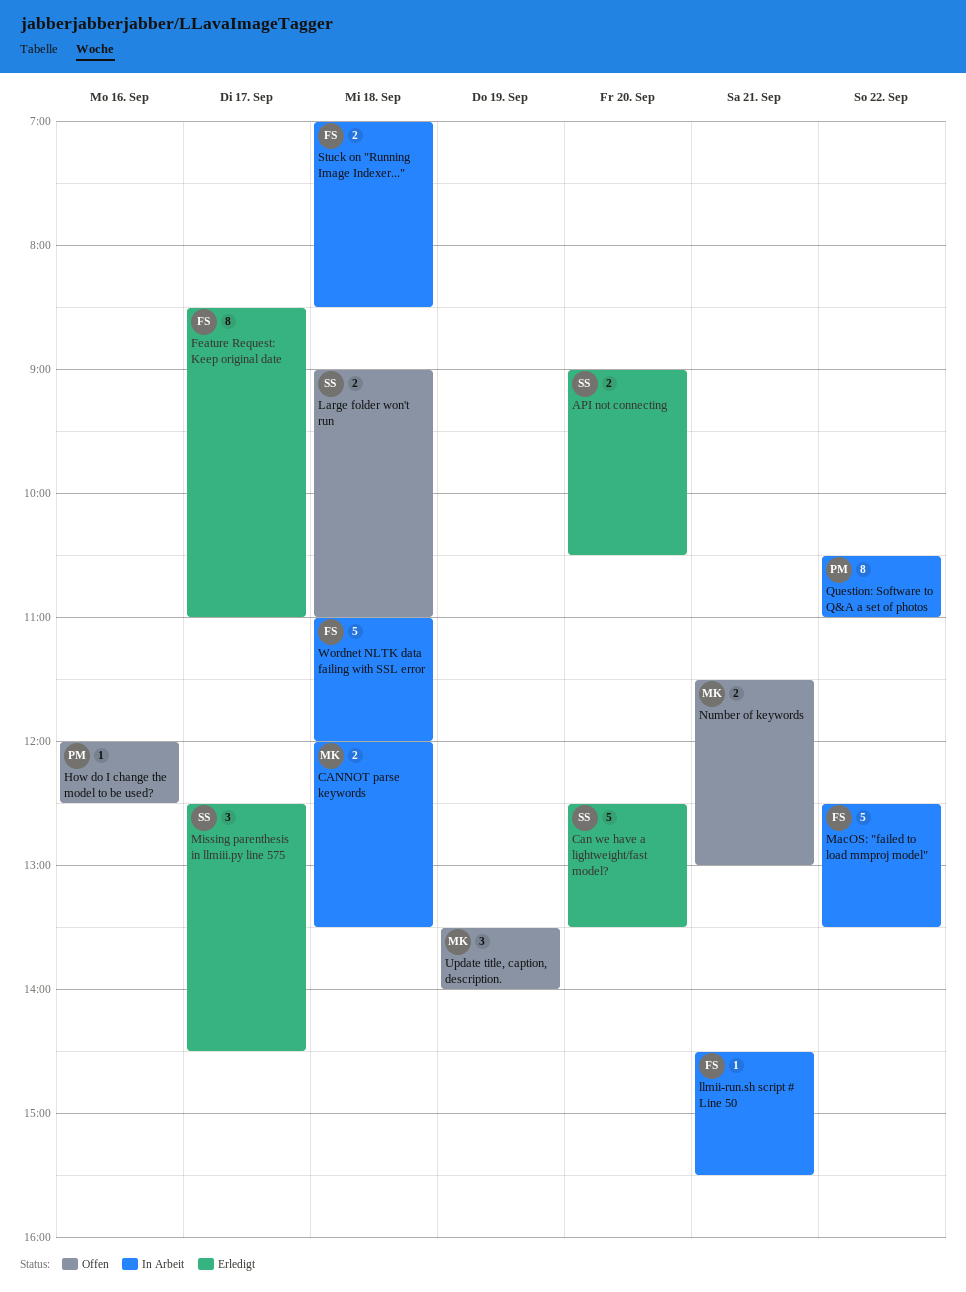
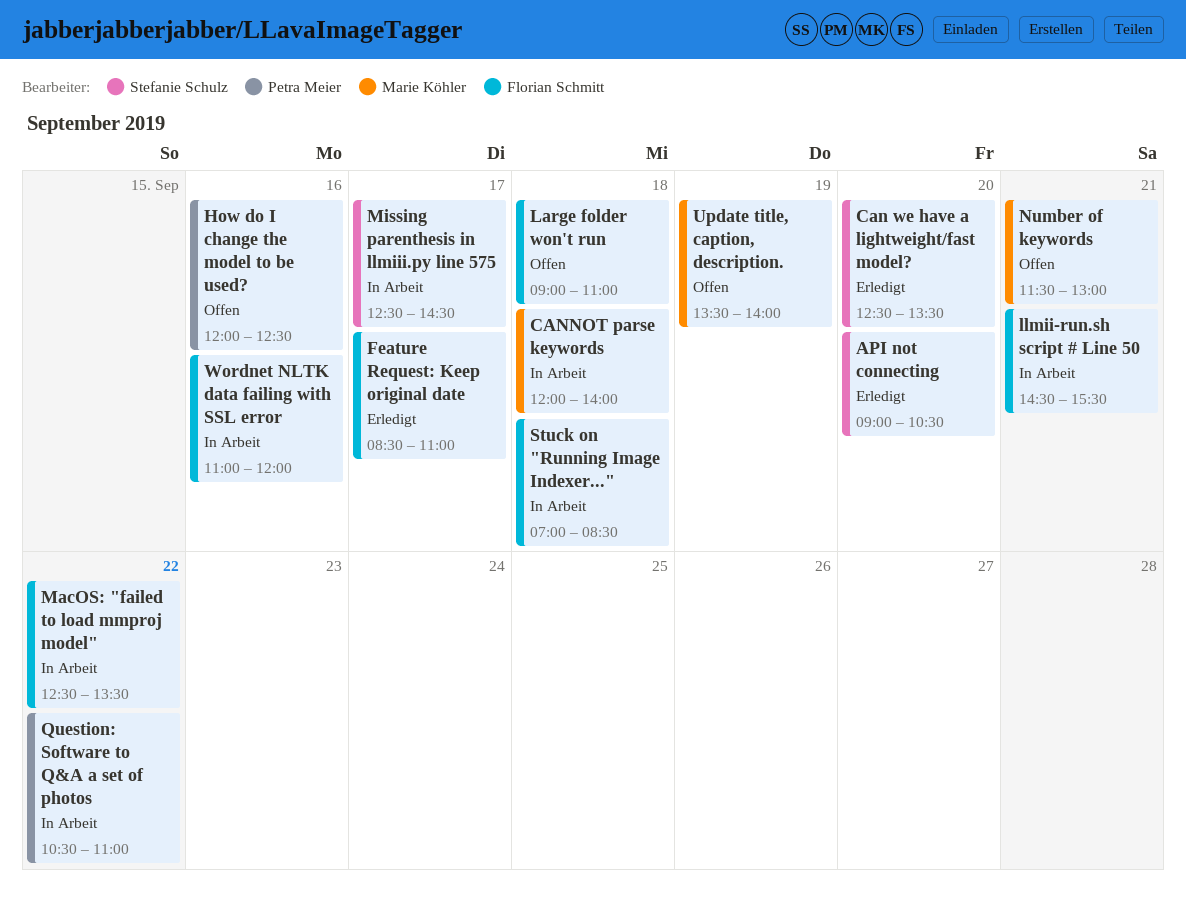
CANNOT parse keywords, ends: 13:30 -> 14:00
Large folder won't run, owner: Stefanie Schulz -> Florian Schmitt
Missing parenthesis in llmiii.py line 575, status: Erledigt -> In Arbeit
Wordnet NLTK data failing with SSL error, day: Sep 18 -> Sep 16

